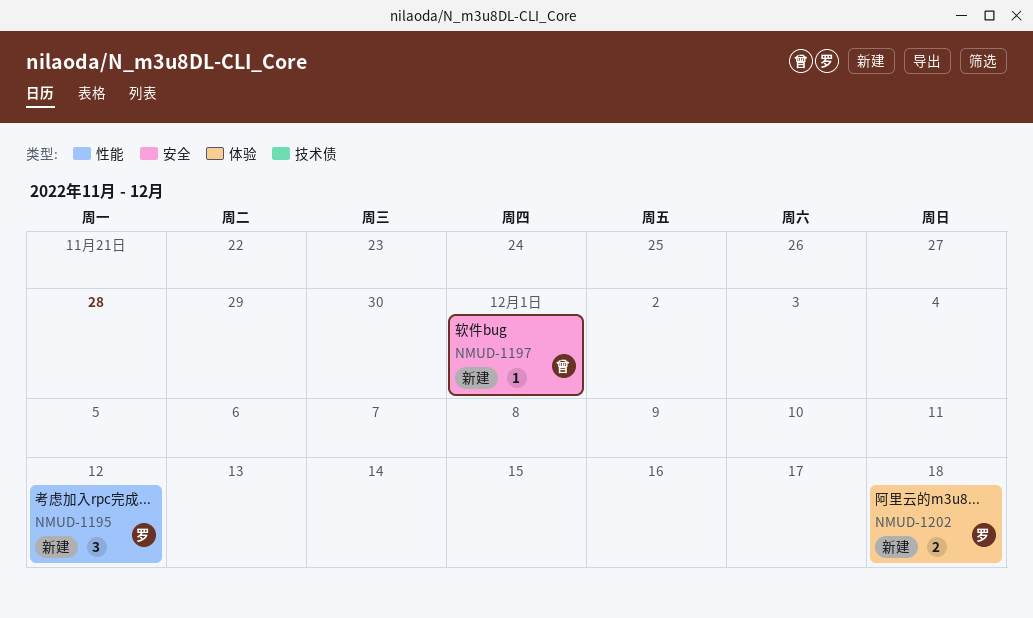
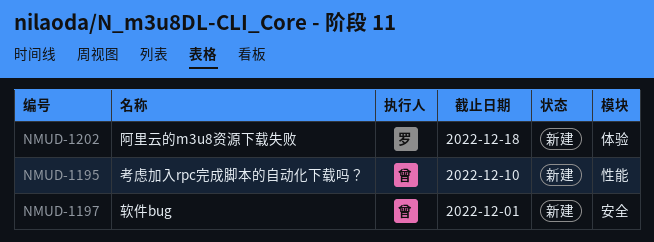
NMUD-1195, owner: 罗 -> 曾
NMUD-1195, due: Dec 12 -> Dec 10

